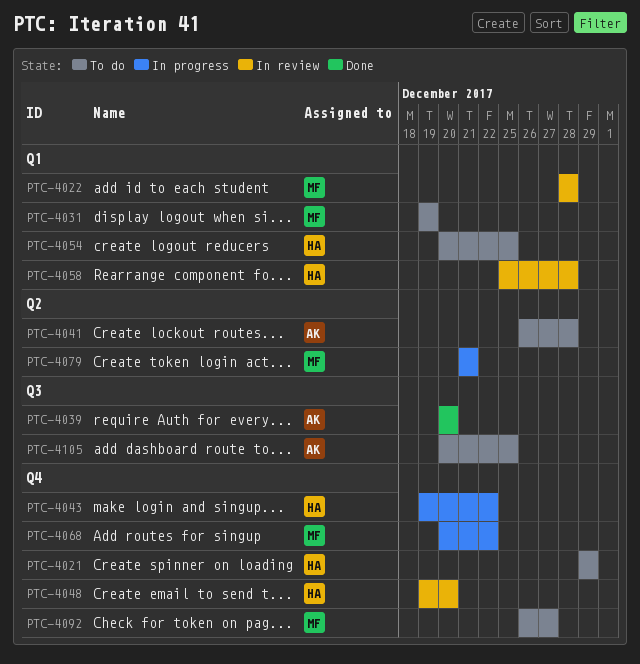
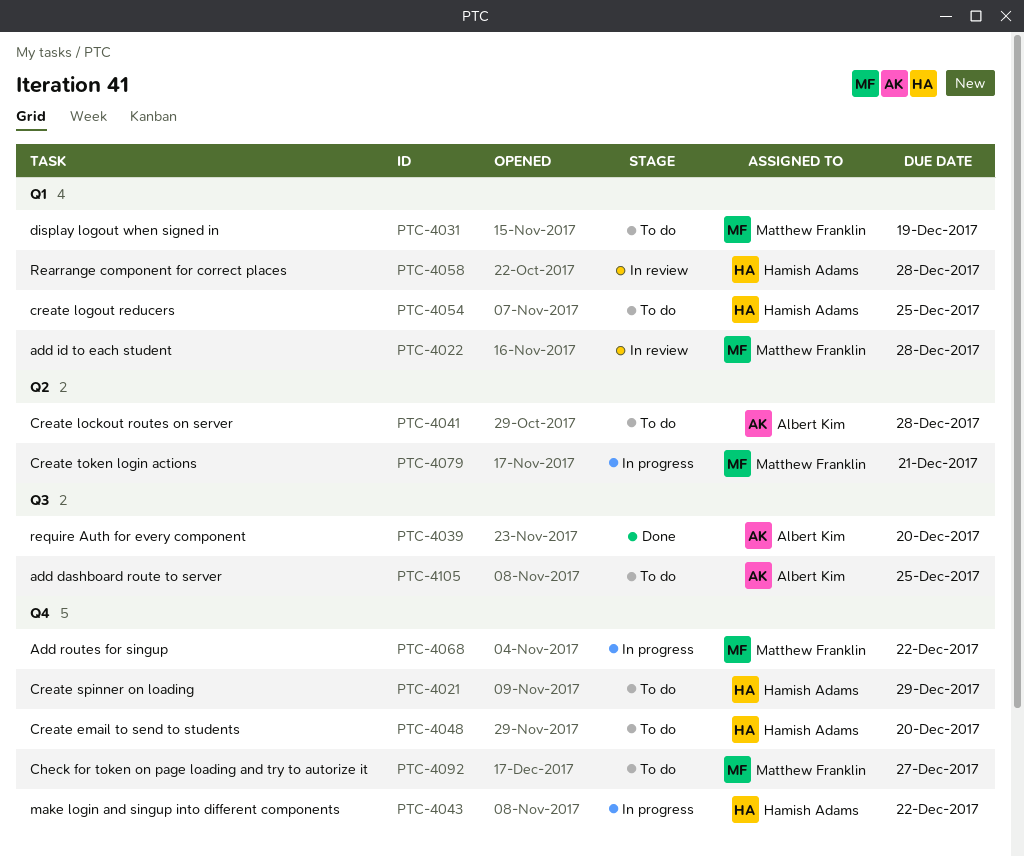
PTC-4048, status: In review -> To do

